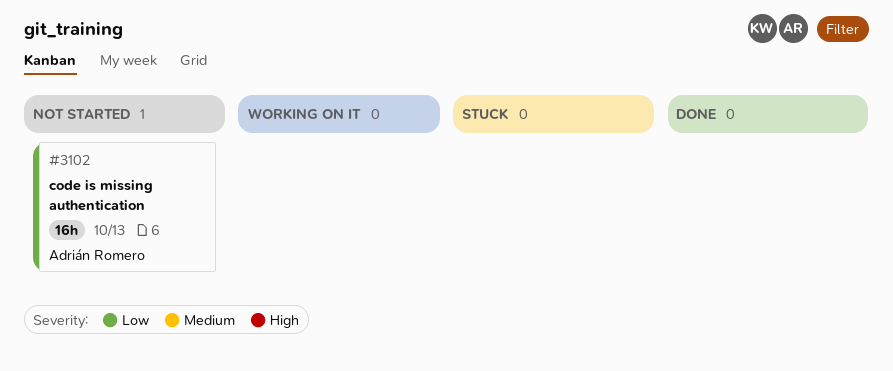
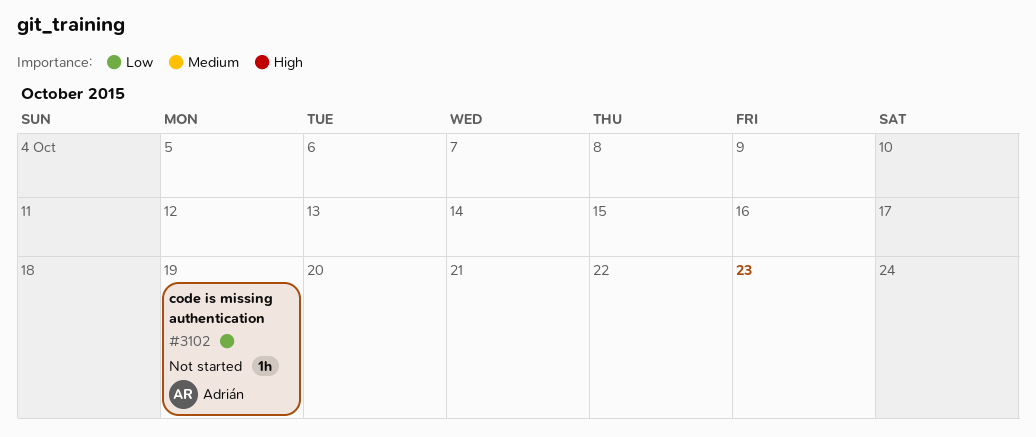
#3102, estimate: 16h -> 1h
#3102, due: Oct 13 -> Oct 19

